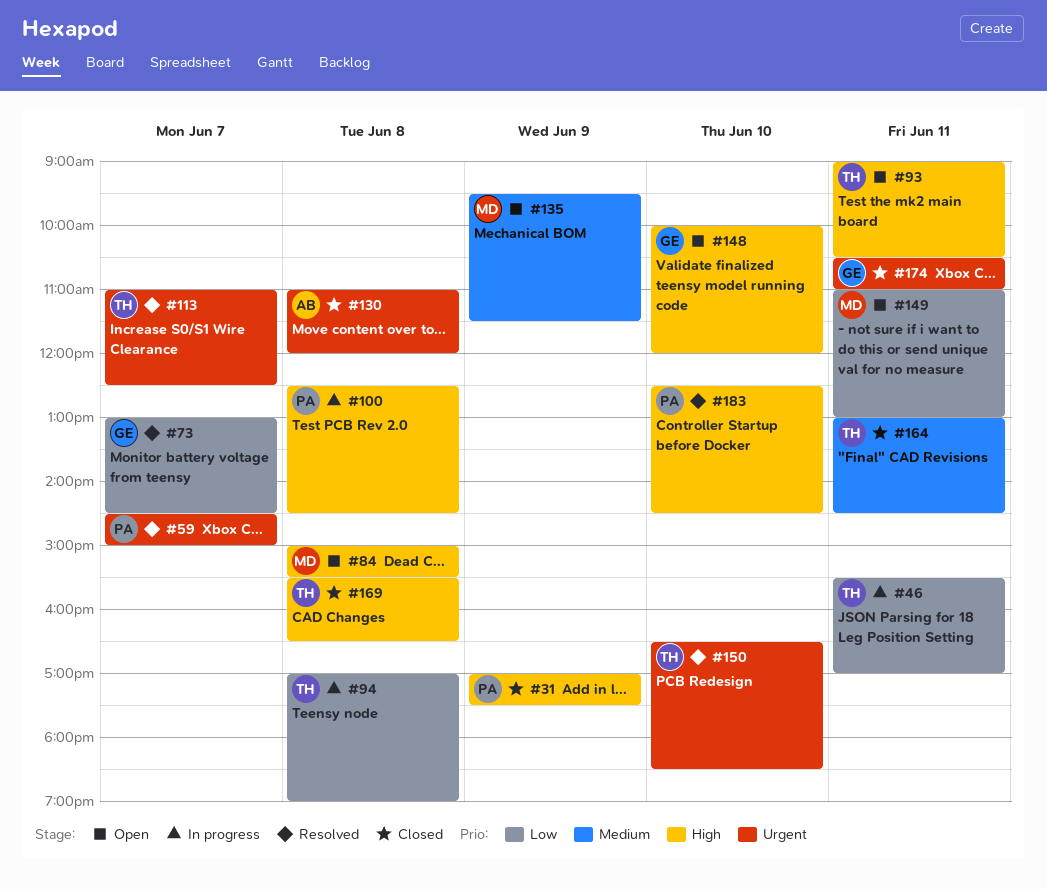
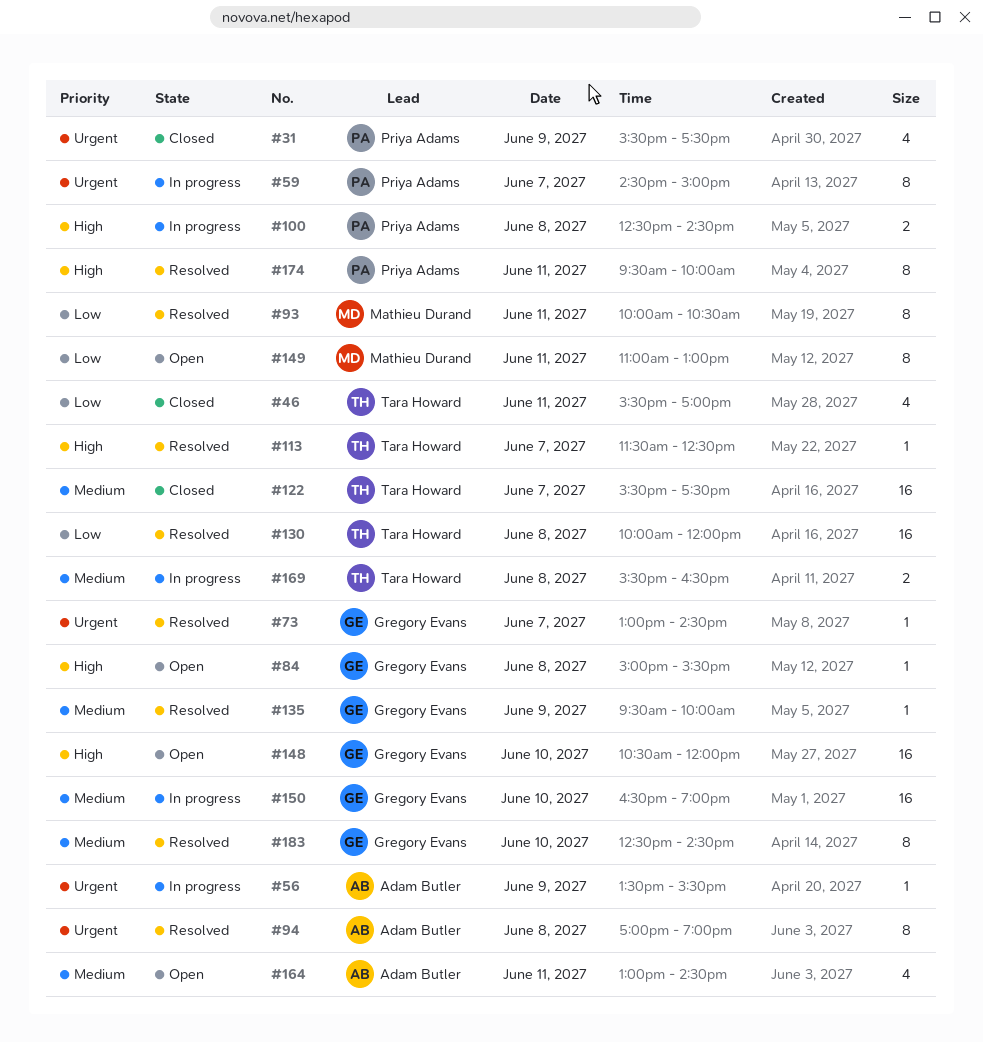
#31, priority: High -> Urgent
#31, begins: 17:00 -> 15:30
#46, status: In progress -> Closed
#56: none -> present
#59, status: Resolved -> In progress
#73, priority: Low -> Urgent
#84, owner: Mathieu Durand -> Gregory Evans
#93, status: Open -> Resolved
#93, owner: Tara Howard -> Mathieu Durand
#93, priority: High -> Low
#93, begins: 09:00 -> 10:00
#94, status: In progress -> Resolved
#94, owner: Tara Howard -> Adam Butler
#94, priority: Low -> Urgent
#113, priority: Urgent -> High
#113, begins: 11:00 -> 11:30
#122: none -> present
#130, status: Closed -> Resolved
#130, owner: Adam Butler -> Tara Howard
#130, priority: Urgent -> Low
#130, begins: 11:00 -> 10:00
#135, status: Open -> Resolved
#135, owner: Mathieu Durand -> Gregory Evans
#135, ends: 11:30 -> 10:00
#148, begins: 10:00 -> 10:30
#150, status: Resolved -> In progress
#150, owner: Tara Howard -> Gregory Evans
#150, priority: Urgent -> Medium
#150, ends: 18:30 -> 19:00
#164, status: Closed -> Open
#164, owner: Tara Howard -> Adam Butler
#169, status: Closed -> In progress
#169, priority: High -> Medium
#174, status: Closed -> Resolved
#174, owner: Gregory Evans -> Priya Adams
#174, priority: Urgent -> High
#174, begins: 10:30 -> 09:30
#174, ends: 11:00 -> 10:00
#183, owner: Priya Adams -> Gregory Evans
#183, priority: High -> Medium

